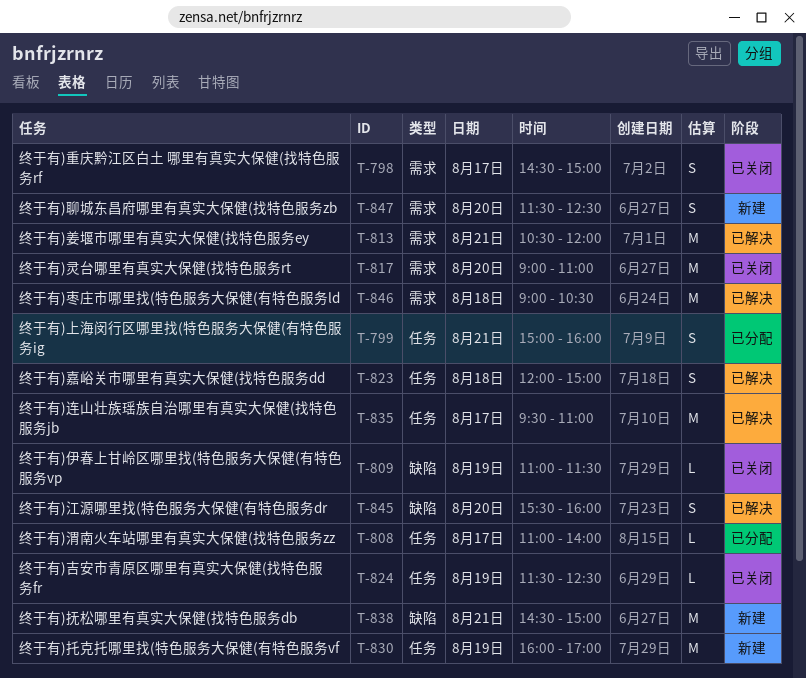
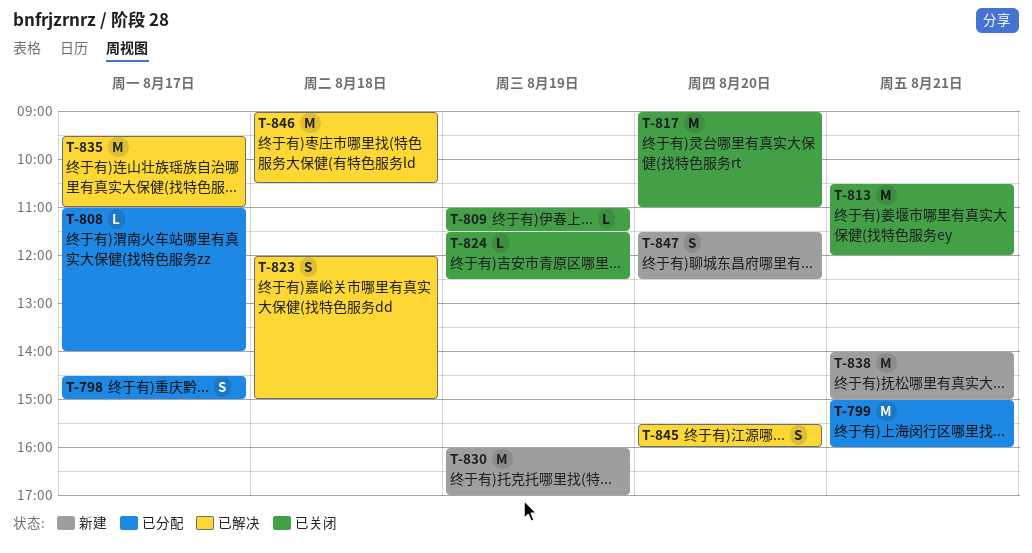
T-798, status: 已关闭 -> 已分配
T-799, estimate: S -> M
T-813, status: 已解决 -> 已关闭
T-838, begins: 14:30 -> 14:00

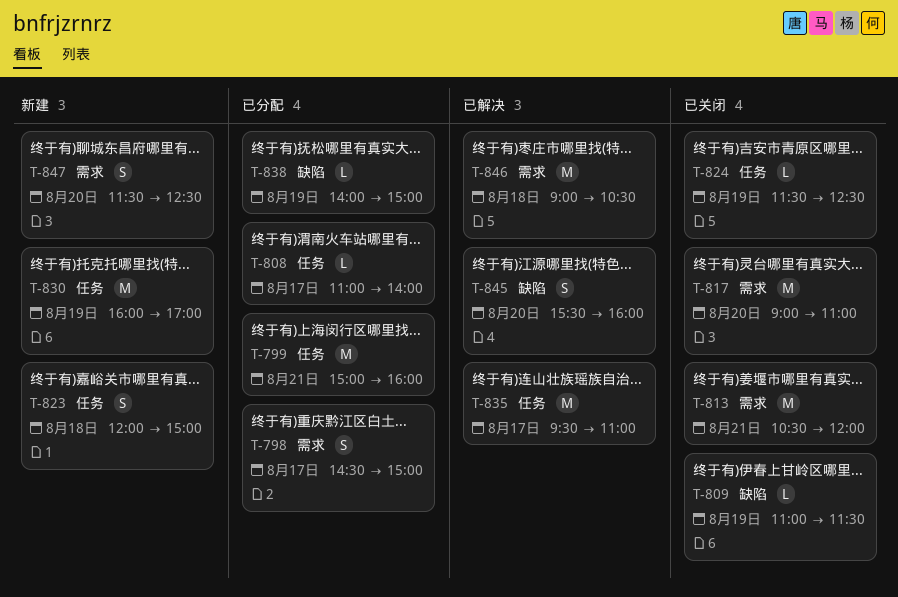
T-823, status: 已解决 -> 新建
T-838, status: 新建 -> 已分配
T-838, estimate: M -> L
T-838, day: Aug 21 -> Aug 19

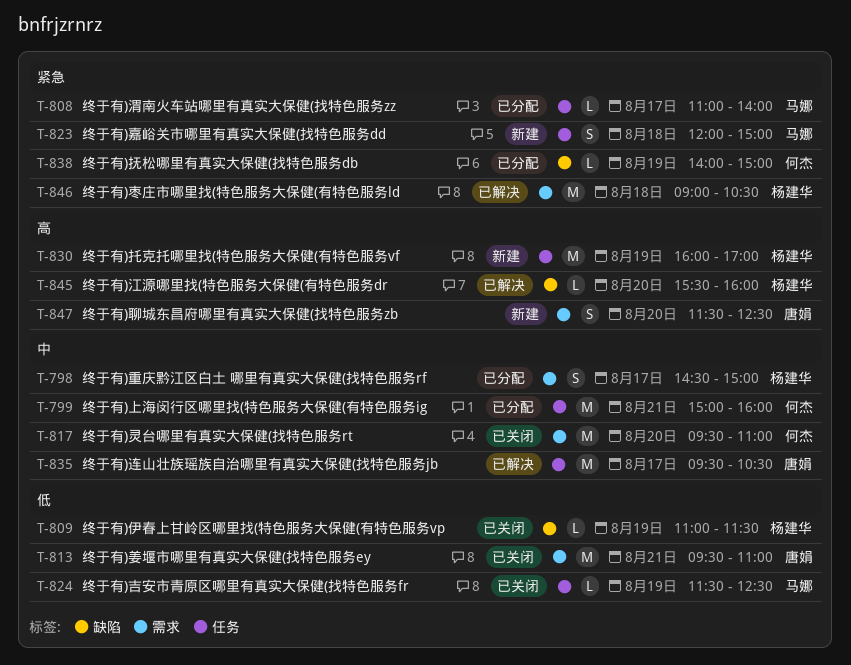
T-813, begins: 10:30 -> 09:30
T-813, ends: 12:00 -> 11:00
T-817, begins: 09:00 -> 09:30
T-835, ends: 11:00 -> 10:30
T-845, estimate: S -> L

